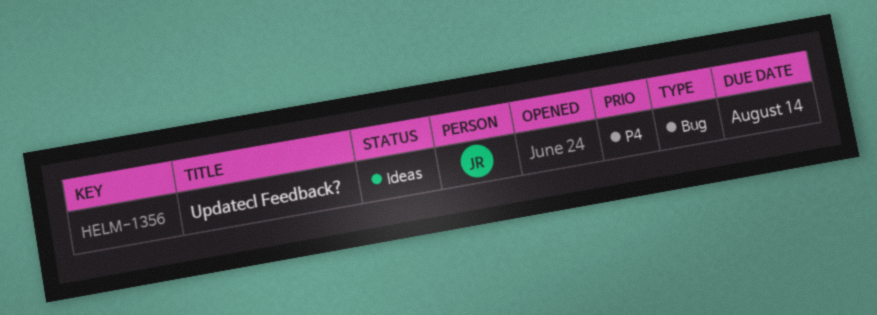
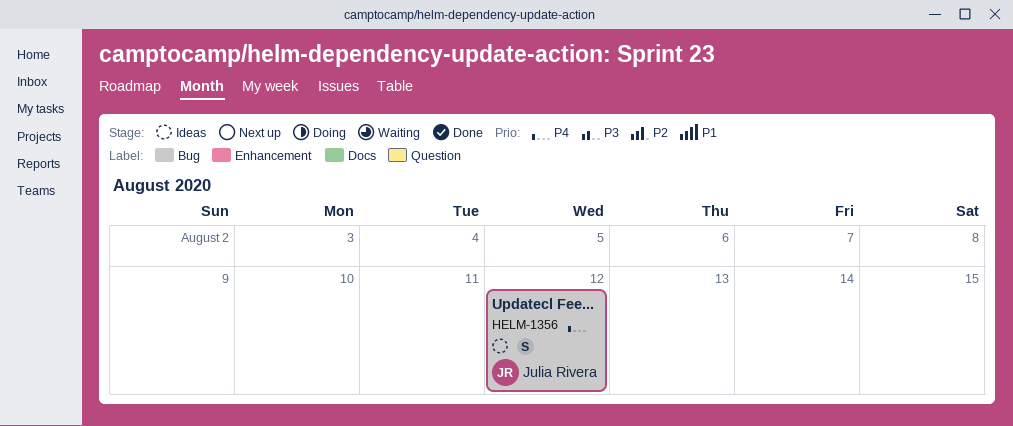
HELM-1356, due: Aug 14 -> Aug 12

